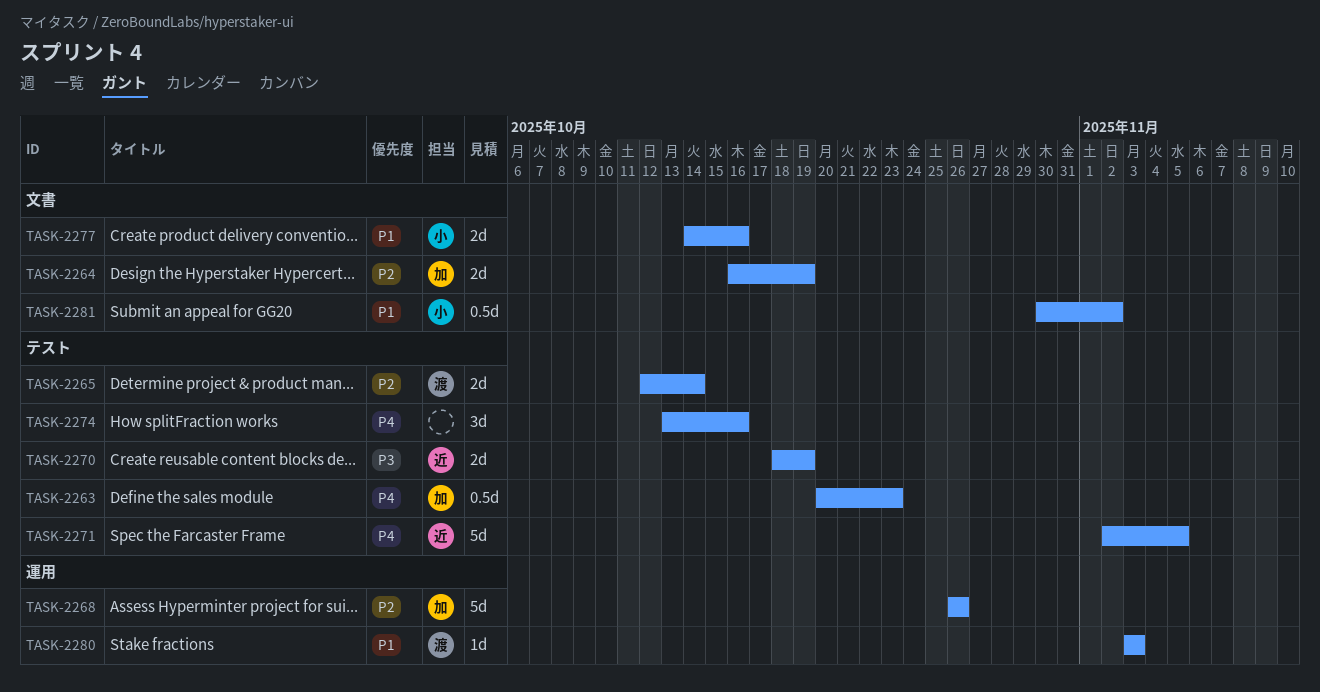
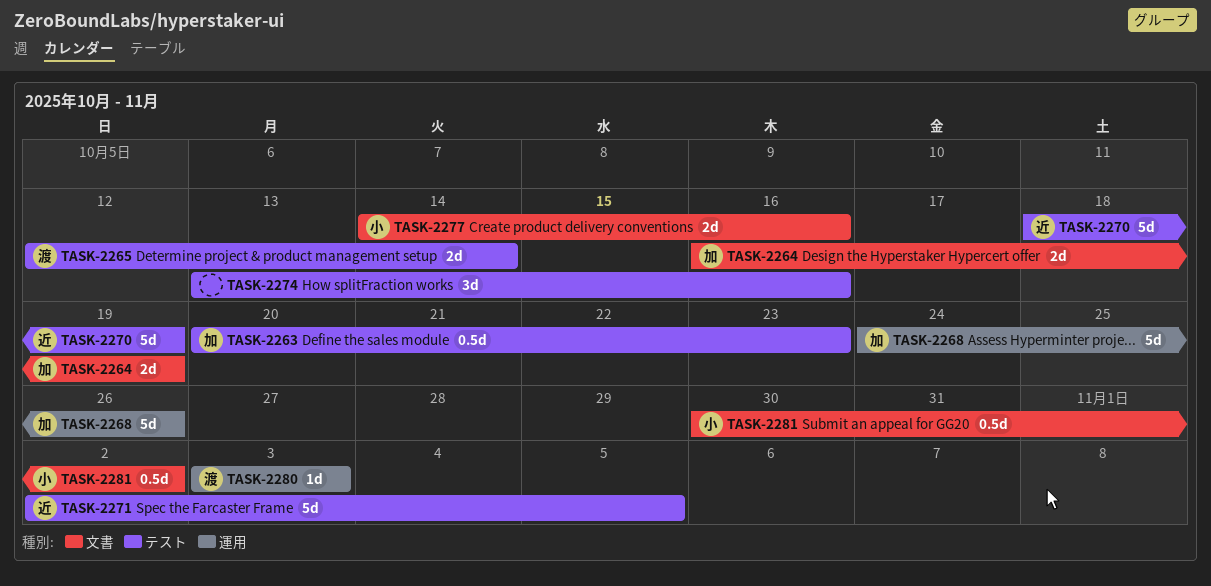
TASK-2268, start: Oct 26 -> Oct 24
TASK-2270, estimate: 2d -> 5d

